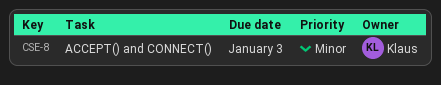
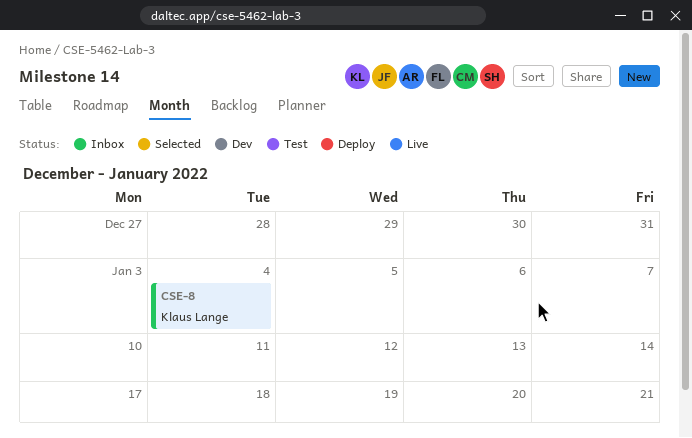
CSE-8, due: Jan 3 -> Jan 4

